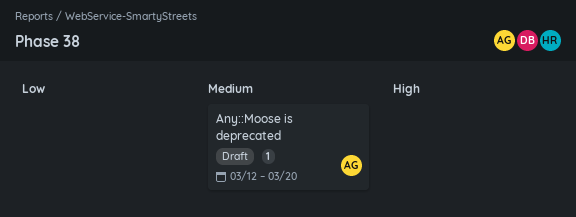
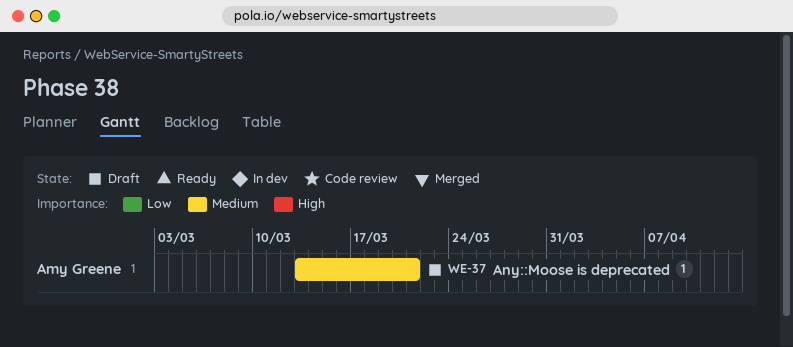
Any::Moose is deprecated, start: Mar 12 -> Mar 13
Any::Moose is deprecated, due: Mar 20 -> Mar 21

